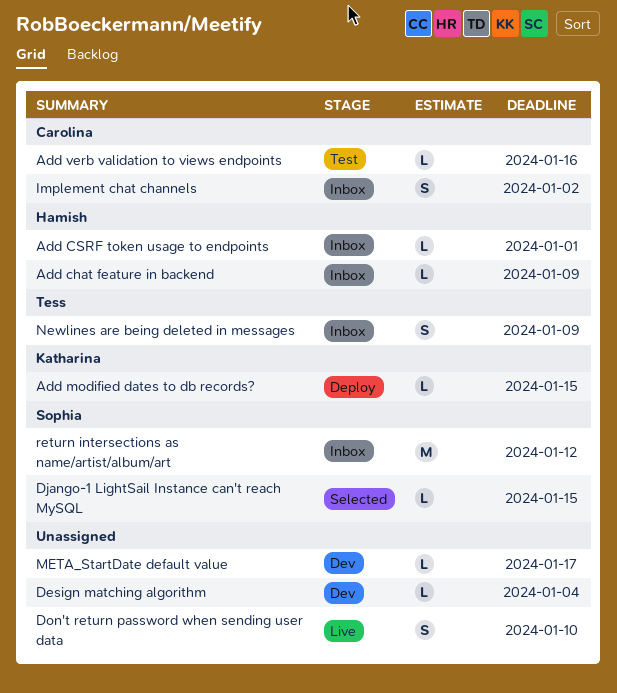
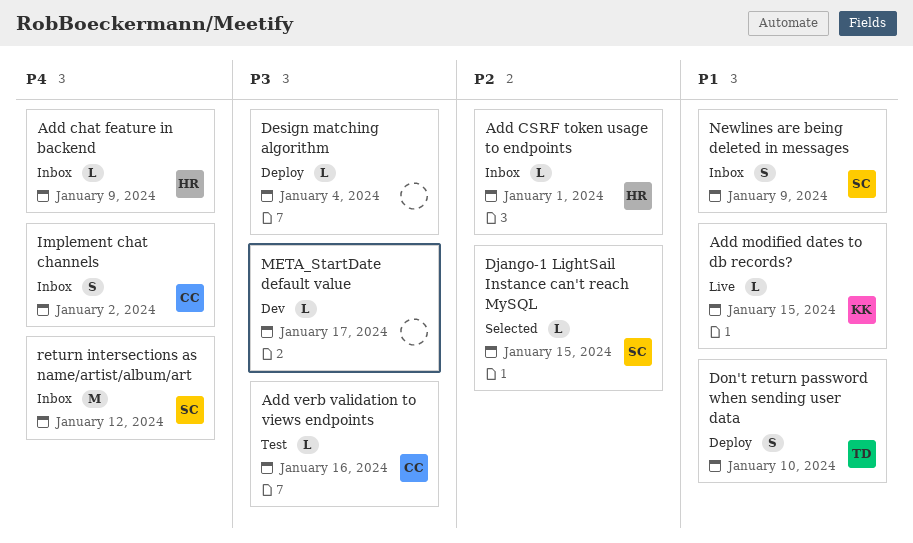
Add modified dates to db records?, status: Deploy -> Live
Design matching algorithm, status: Dev -> Deploy
Don't return password when sending user data, status: Live -> Deploy
Don't return password when sending user data, owner: none -> Tess
Newlines are being deleted in messages, owner: Tess -> Sophia

